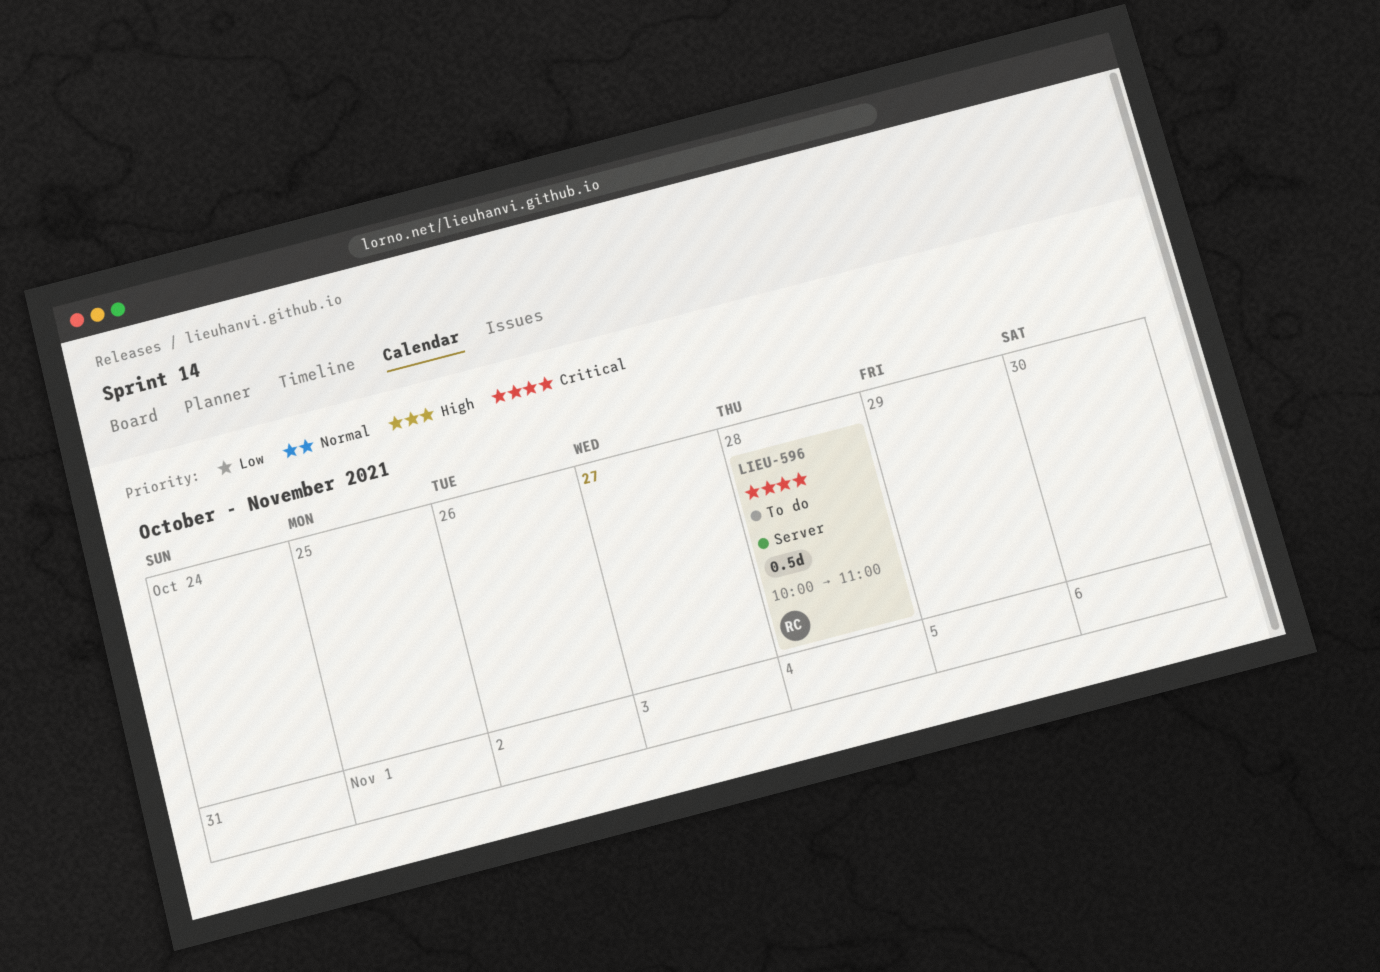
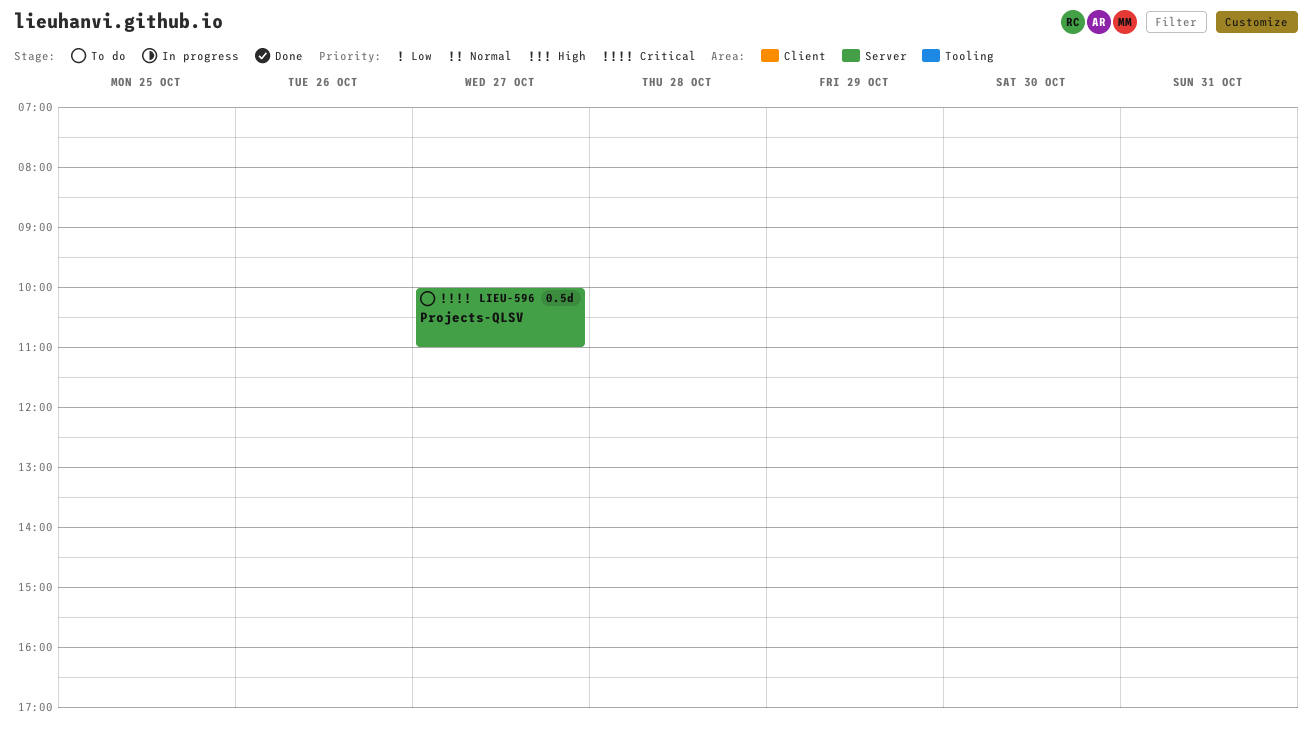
LIEU-596, day: Oct 28 -> Oct 27

